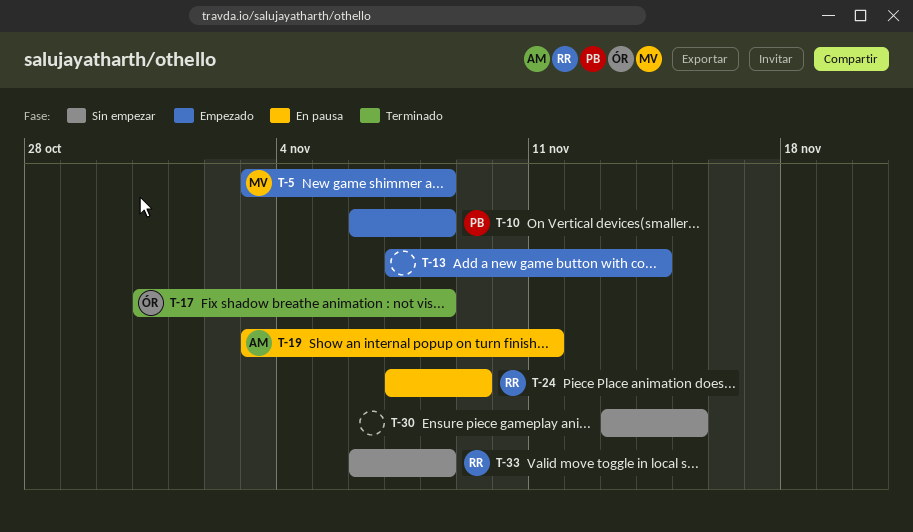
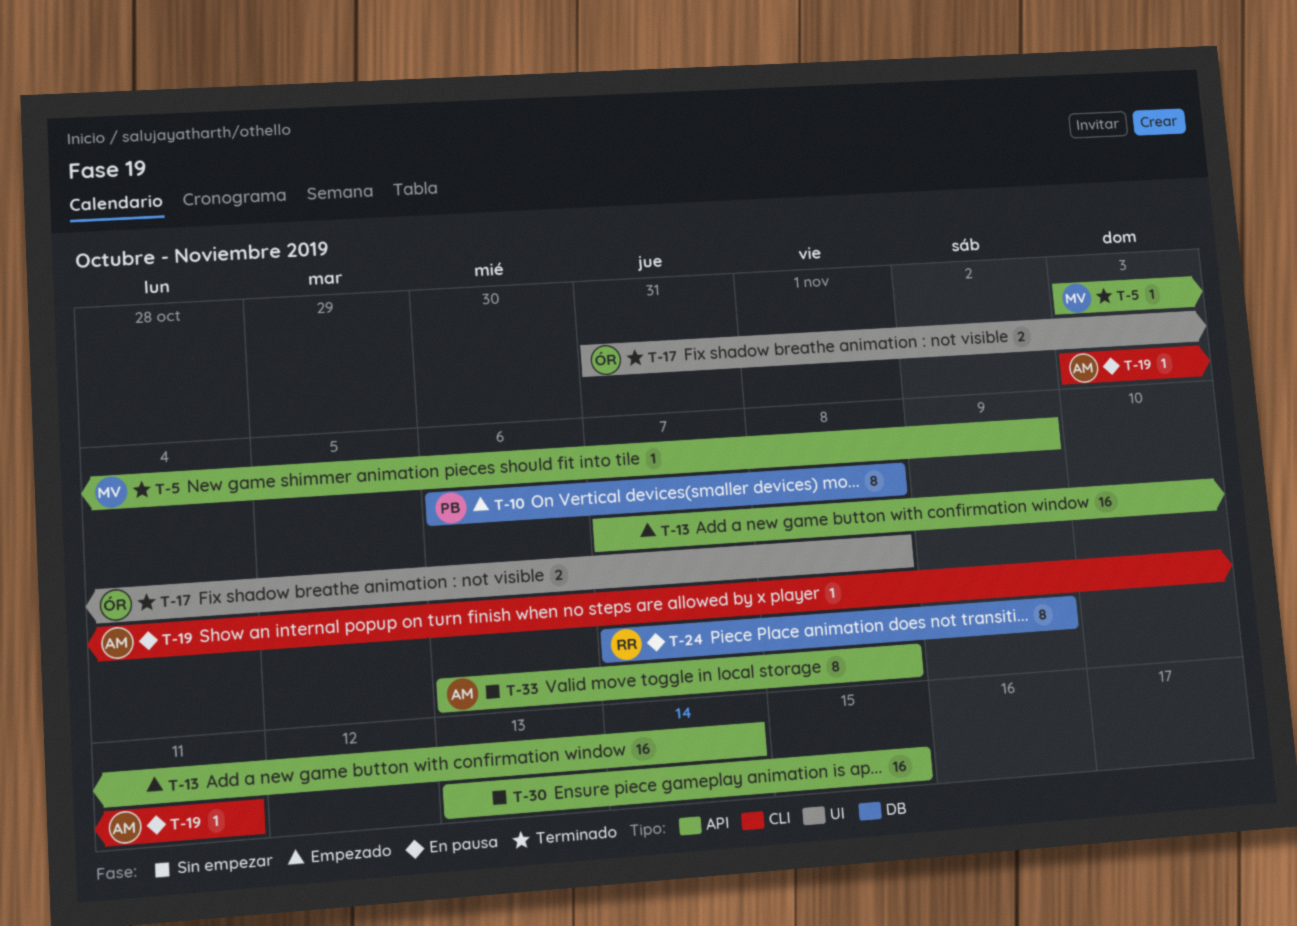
T-5, status: Empezado -> Terminado
T-5, due: Nov 8 -> Nov 9
T-33, owner: RR -> AM

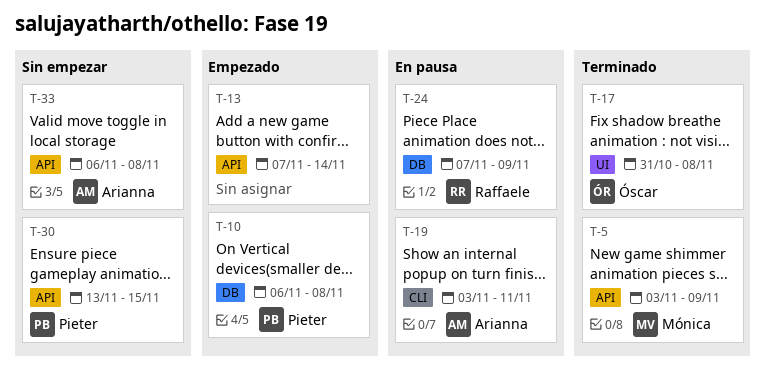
T-30, owner: none -> Pieter

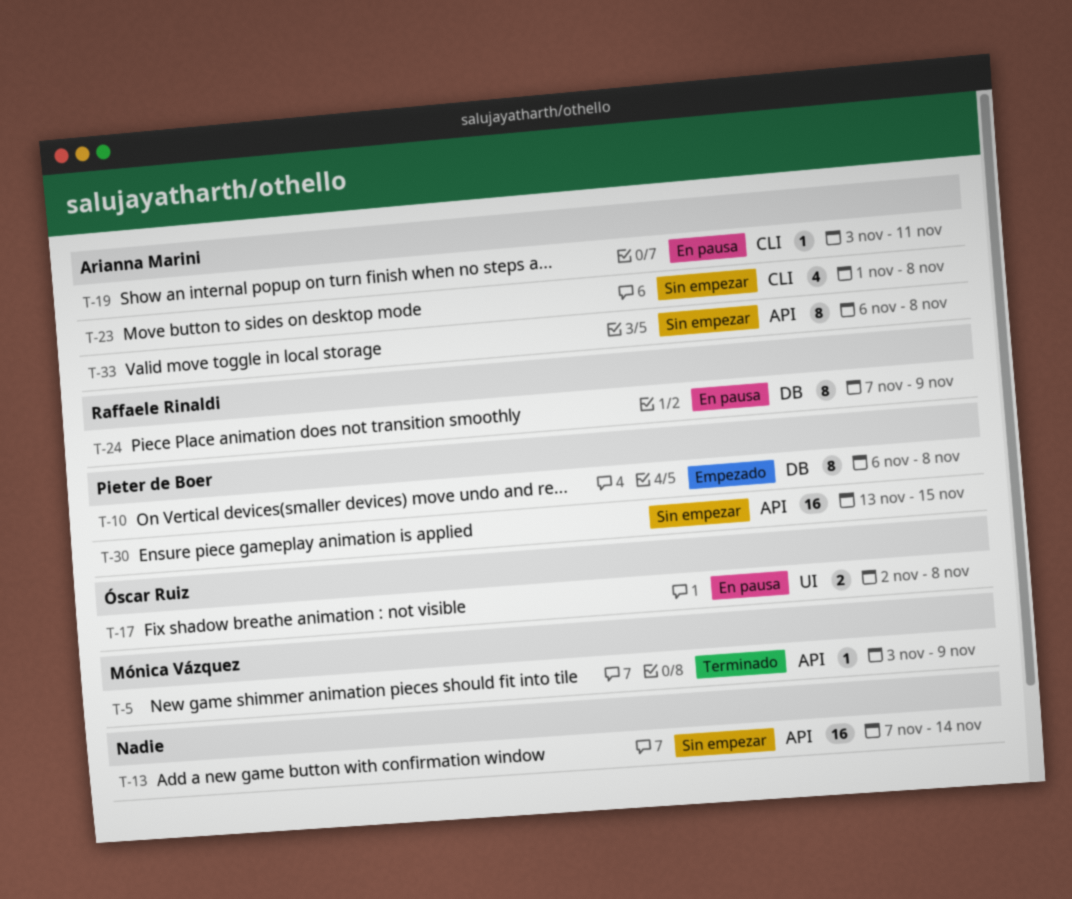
T-13, status: Empezado -> Sin empezar
T-17, status: Terminado -> En pausa
T-17, start: Oct 31 -> Nov 2
T-23: none -> present

